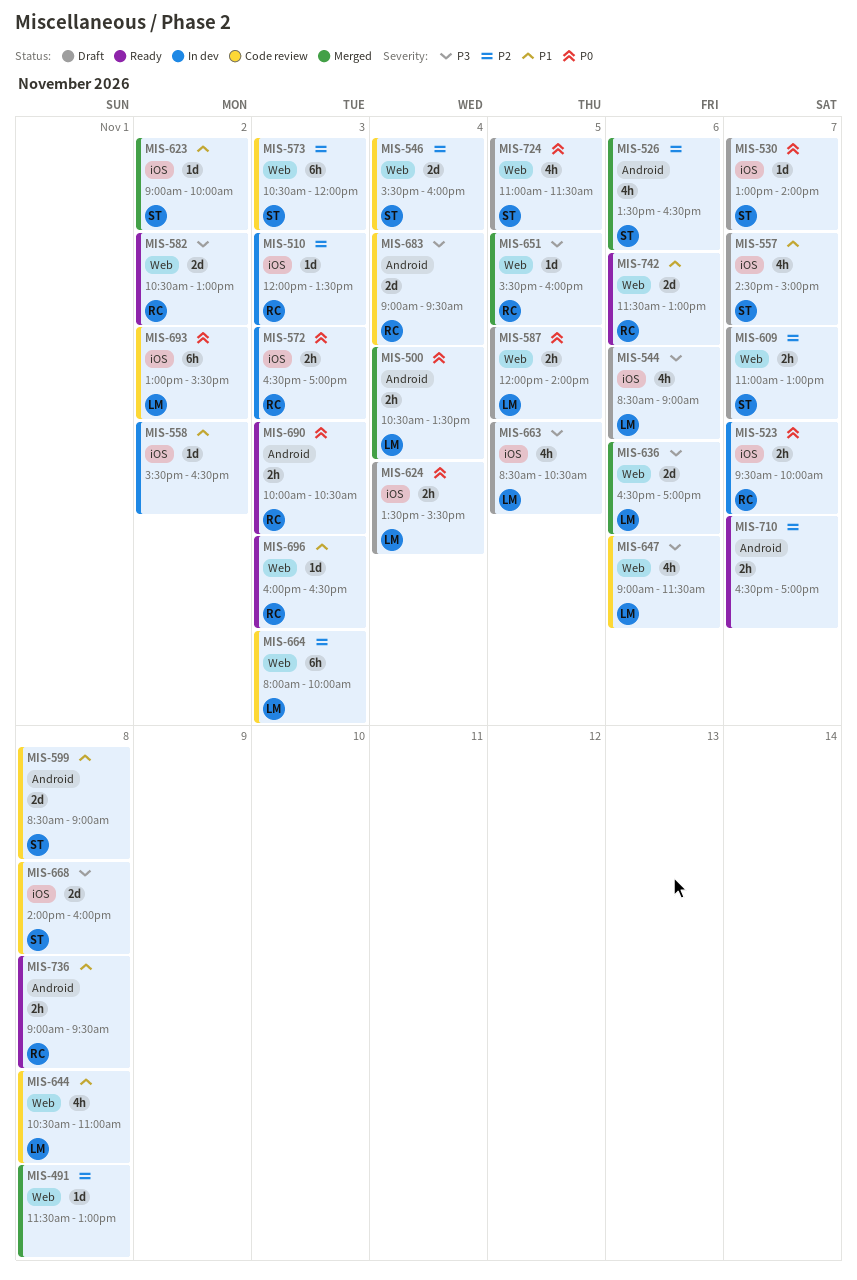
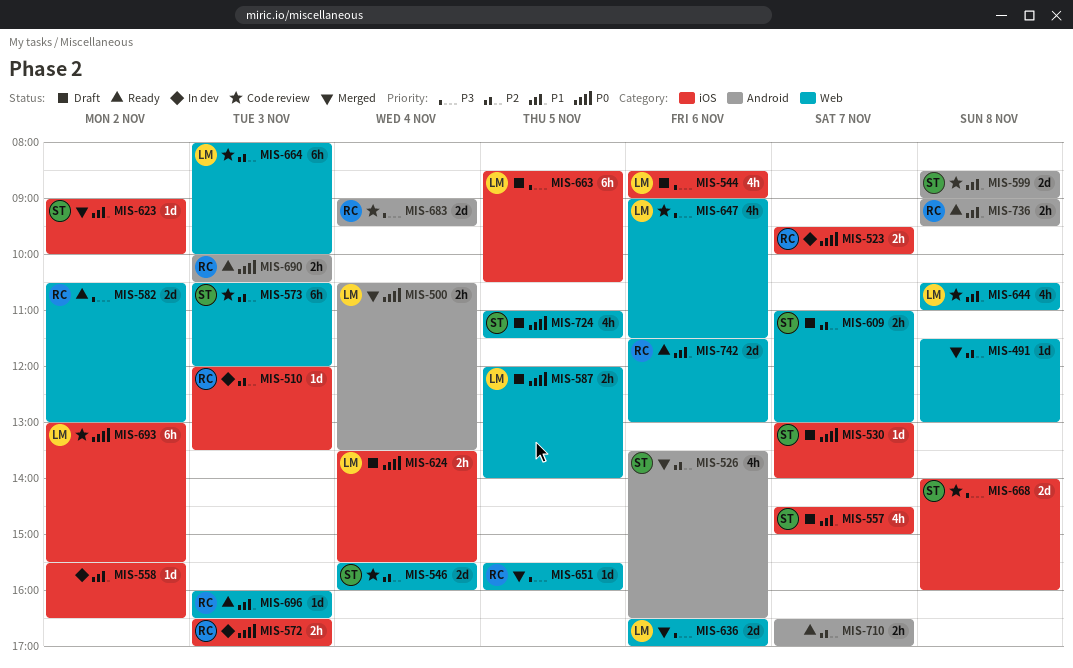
MIS-663, estimate: 4h -> 6h

